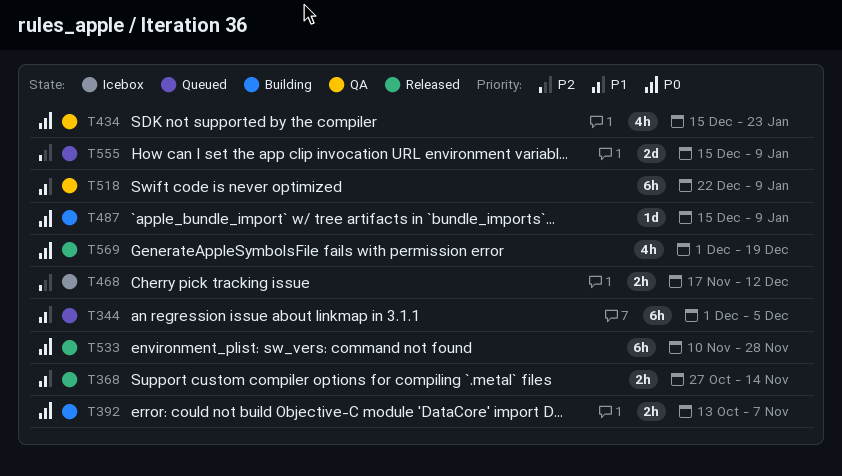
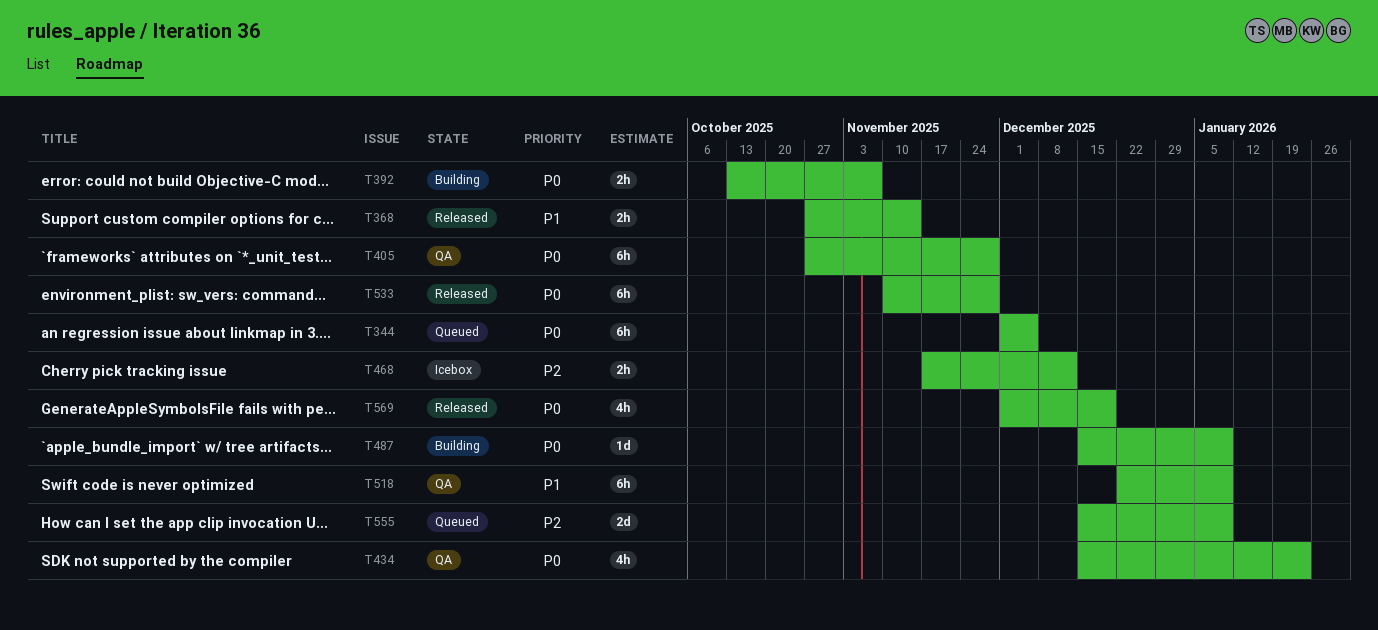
T344, priority: P1 -> P0
T405: none -> present

